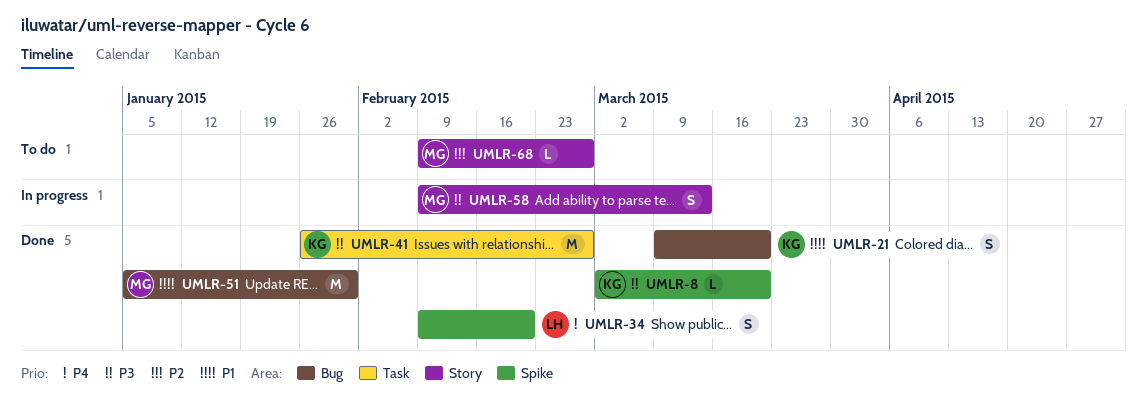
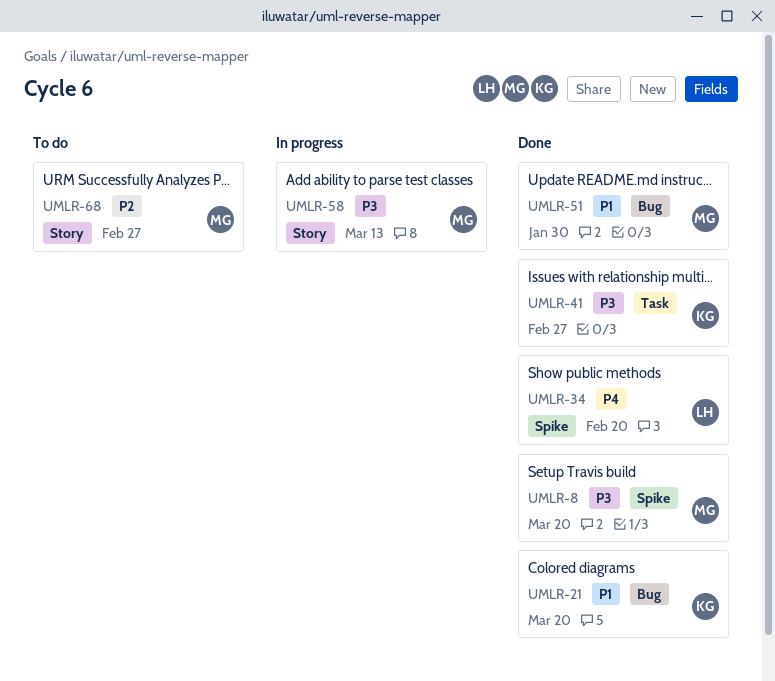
UMLR-8, owner: KG -> MG

